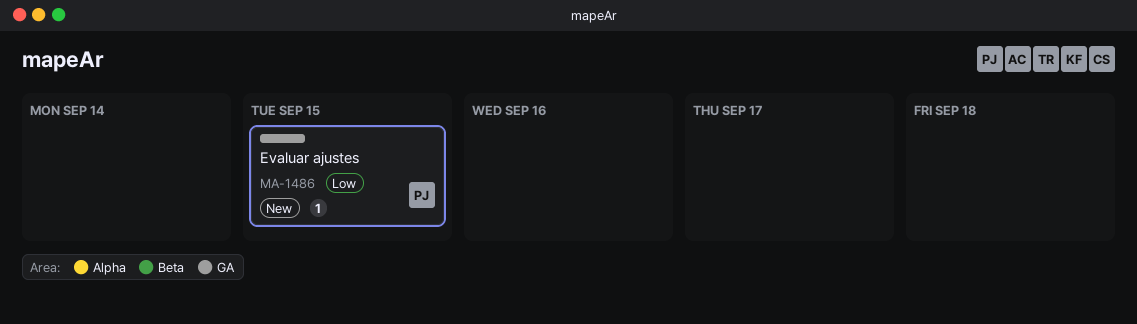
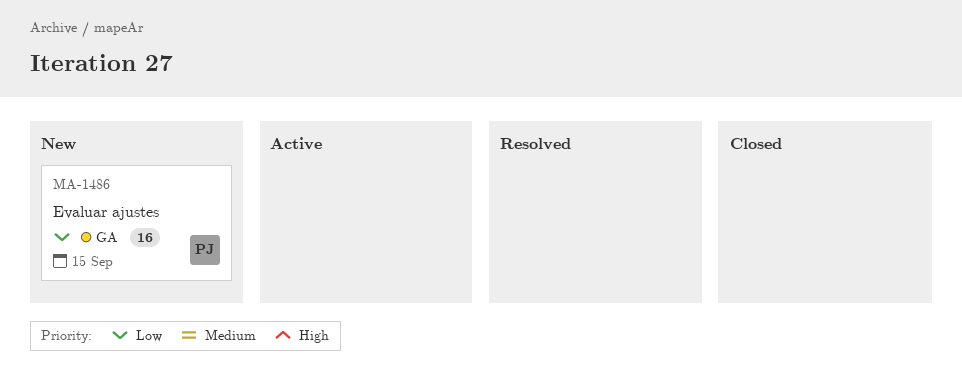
MA-1486, estimate: 1 -> 16

